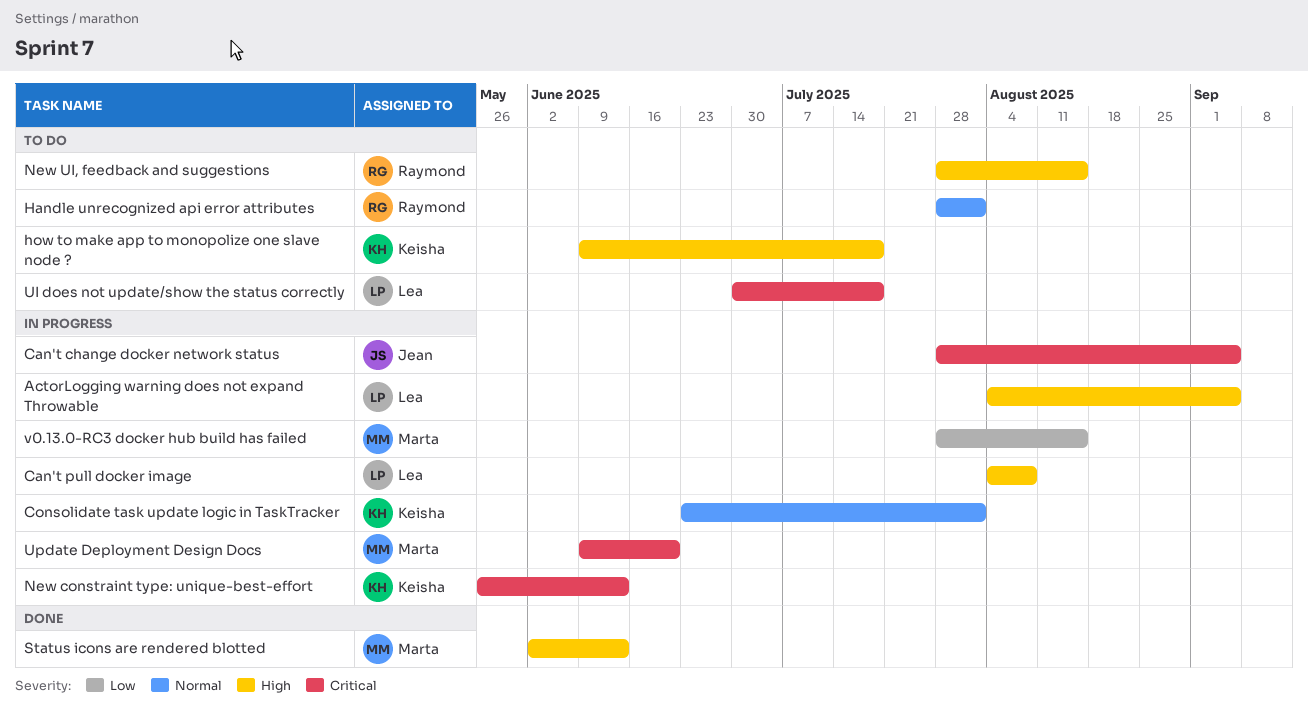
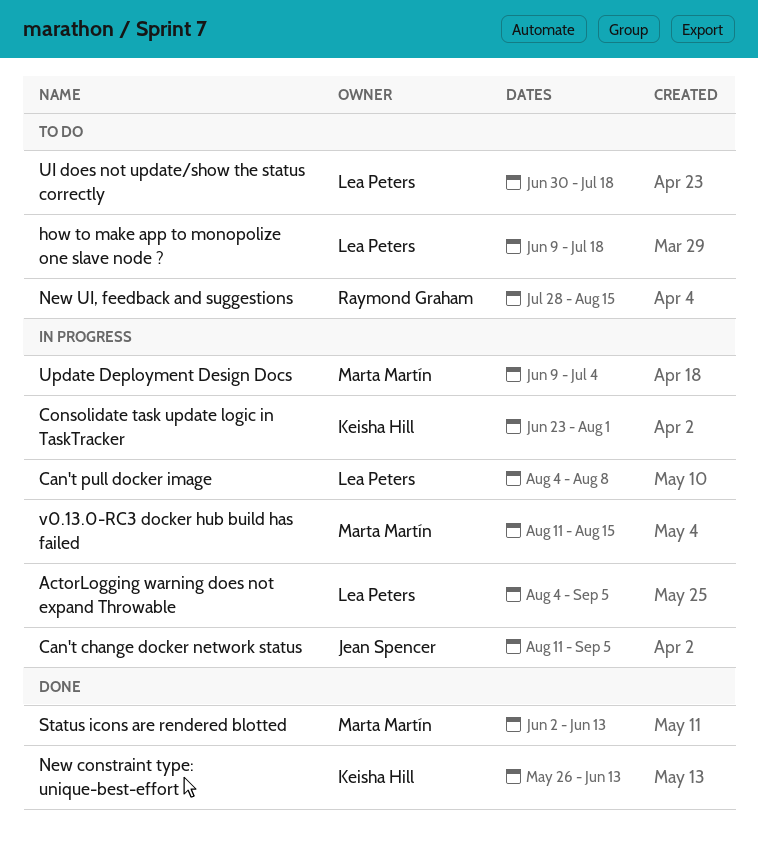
Can't change docker network status, start: Jul 28 -> Aug 11
Handle unrecognized api error attributes: present -> none
how to make app to monopolize one slave node ?, owner: Keisha Hill -> Lea Peters
New constraint type: unique-best-effort, status: In progress -> Done
Update Deployment Design Docs, due: Jun 20 -> Jul 4
v0.13.0-RC3 docker hub build has failed, start: Jul 28 -> Aug 11

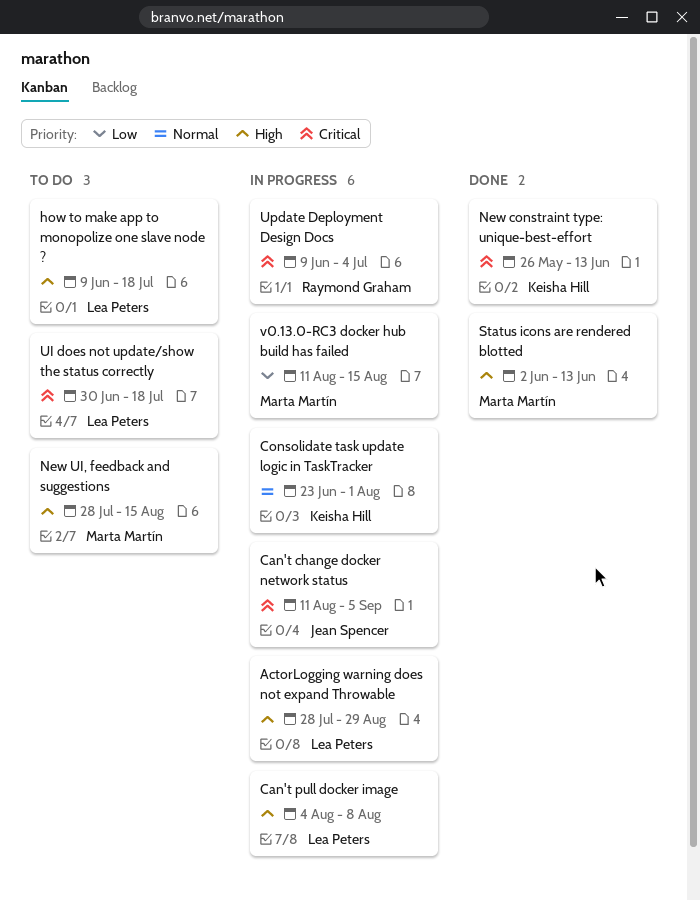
ActorLogging warning does not expand Throwable, start: Aug 4 -> Jul 28
ActorLogging warning does not expand Throwable, due: Sep 5 -> Aug 29
New UI, feedback and suggestions, owner: Raymond Graham -> Marta Martín
Update Deployment Design Docs, owner: Marta Martín -> Raymond Graham

